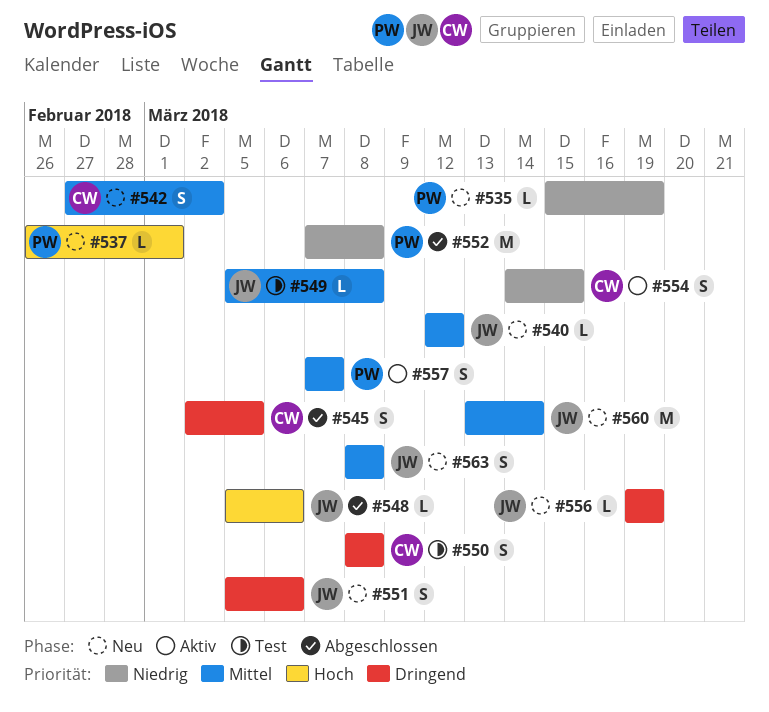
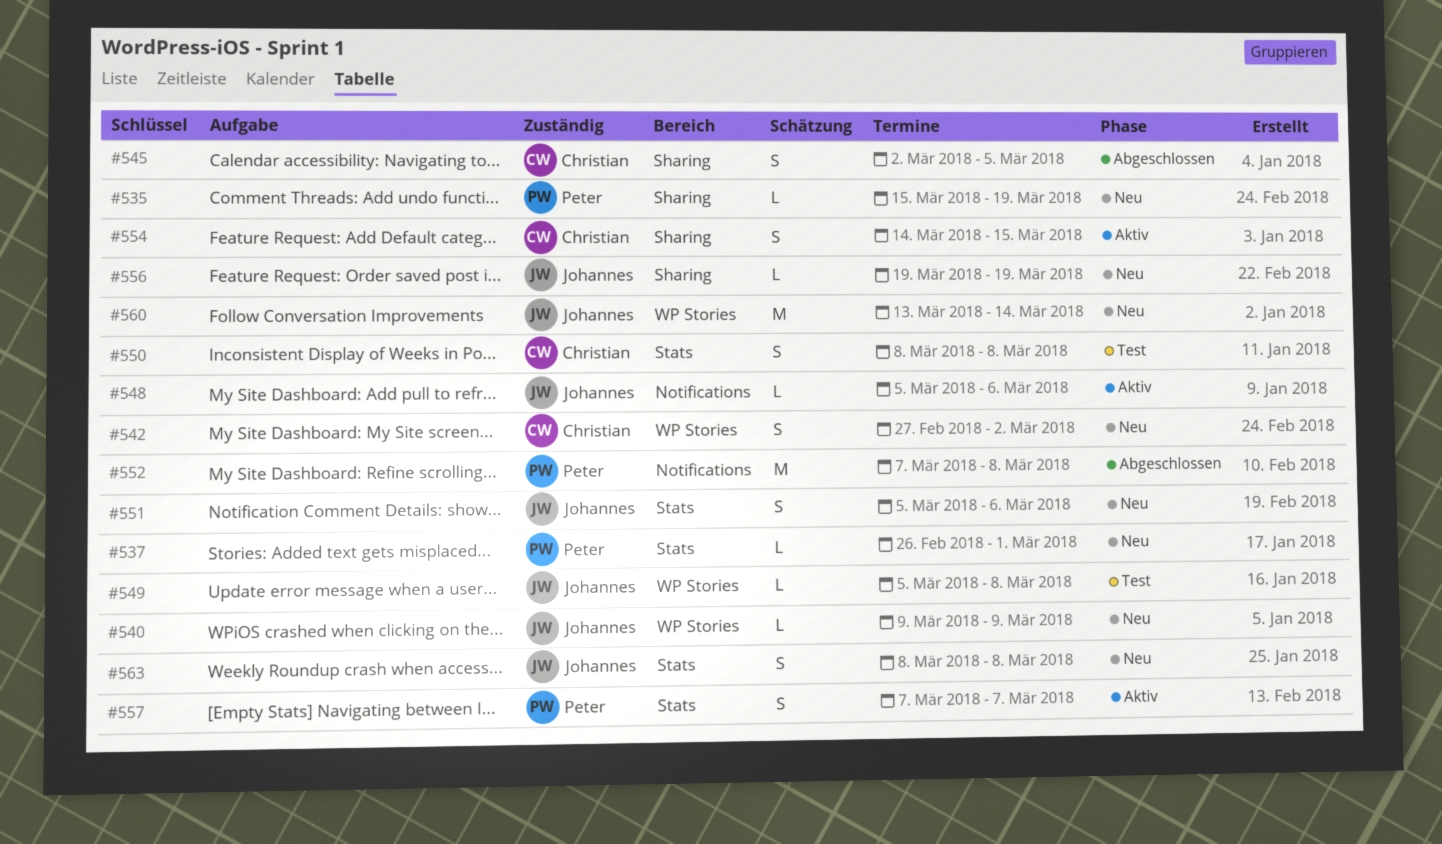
#540, start: Mar 12 -> Mar 9
#540, due: Mar 12 -> Mar 9
#548, status: Abgeschlossen -> Aktiv

